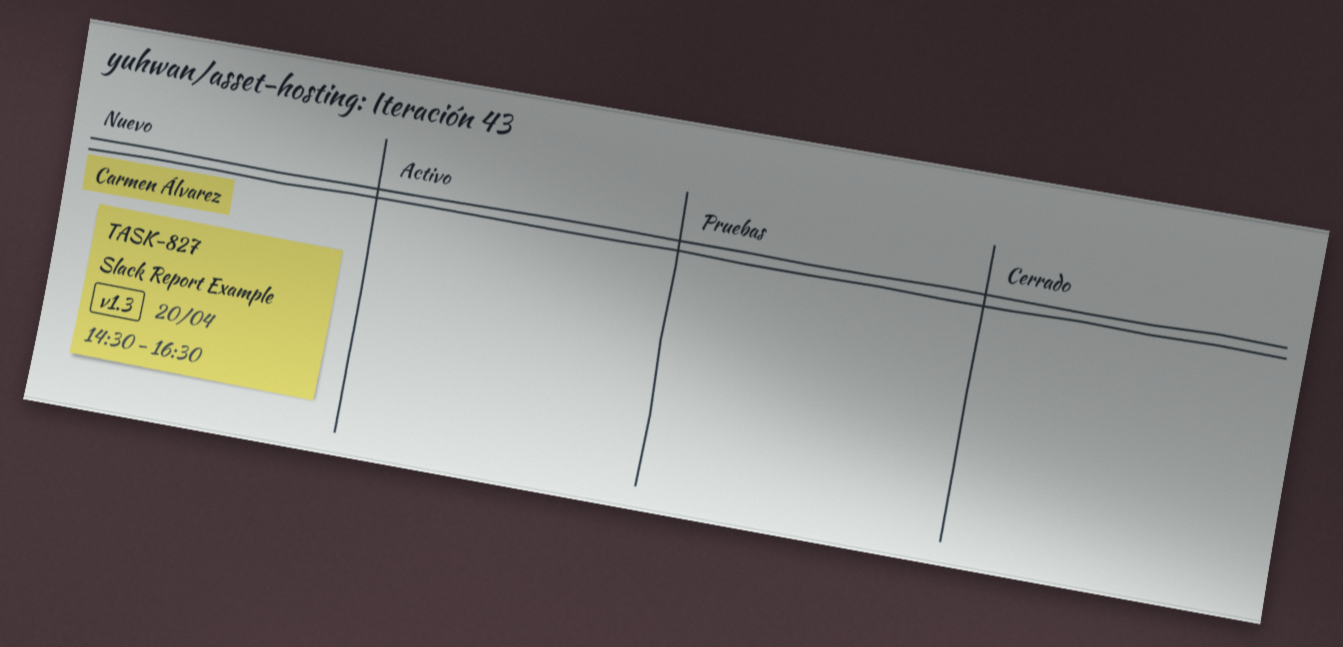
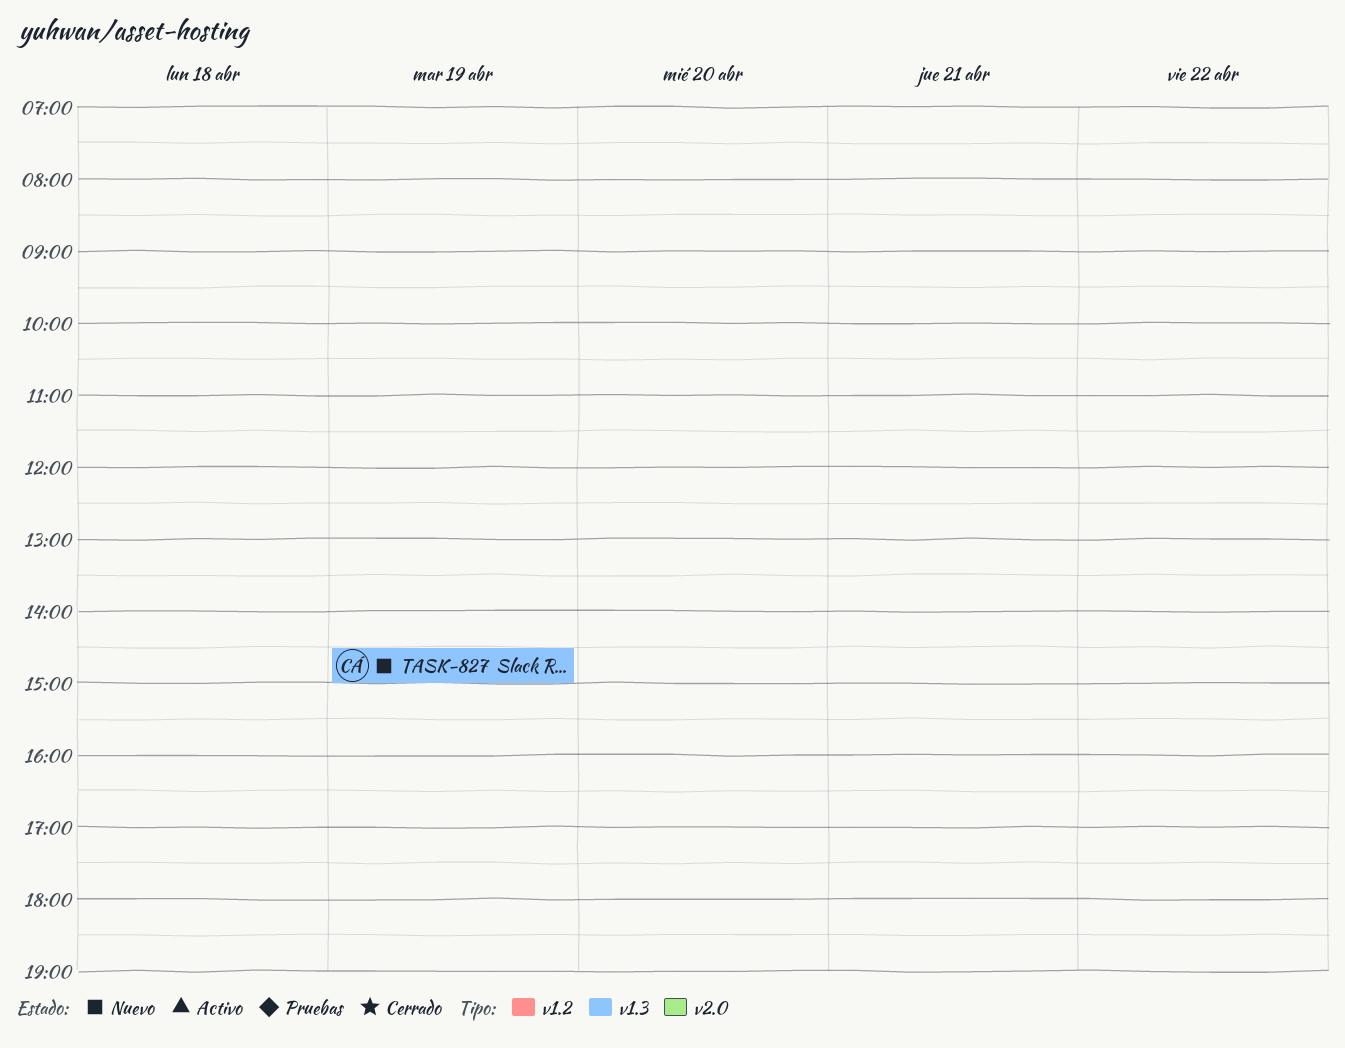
TASK-827, day: Apr 20 -> Apr 19
TASK-827, ends: 16:30 -> 15:00

